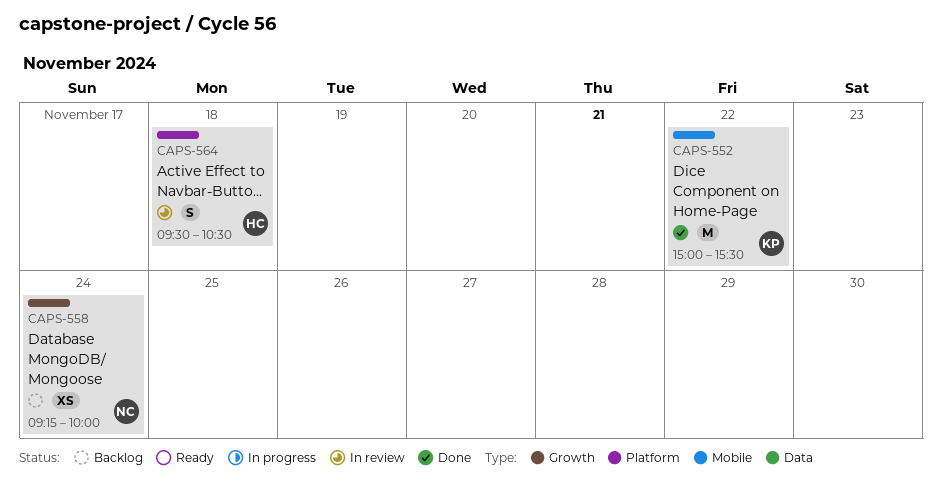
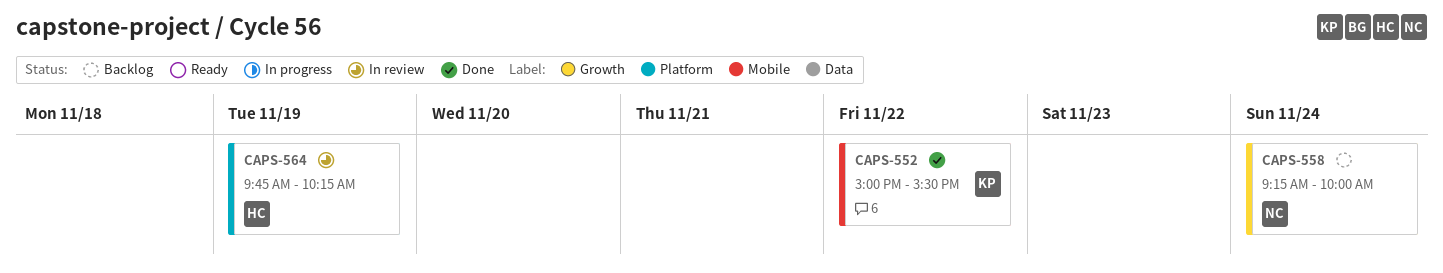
CAPS-564, day: Nov 18 -> Nov 19
CAPS-564, begins: 09:30 -> 09:45
CAPS-564, ends: 10:30 -> 10:15

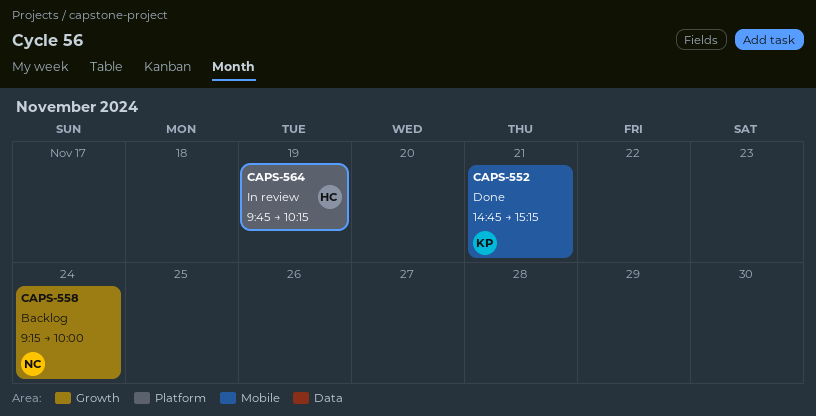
CAPS-552, day: Nov 22 -> Nov 21
CAPS-552, begins: 15:00 -> 14:45
CAPS-552, ends: 15:30 -> 15:15

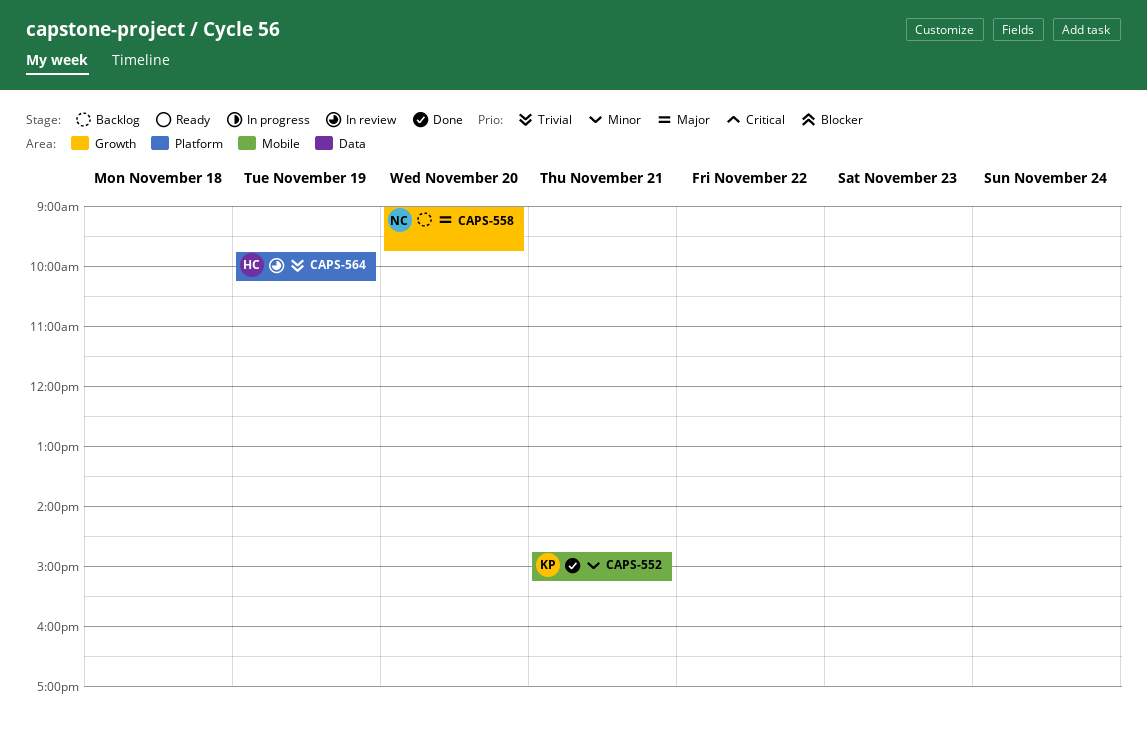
CAPS-558, day: Nov 24 -> Nov 20
CAPS-558, begins: 09:15 -> 09:00
CAPS-558, ends: 10:00 -> 09:45

